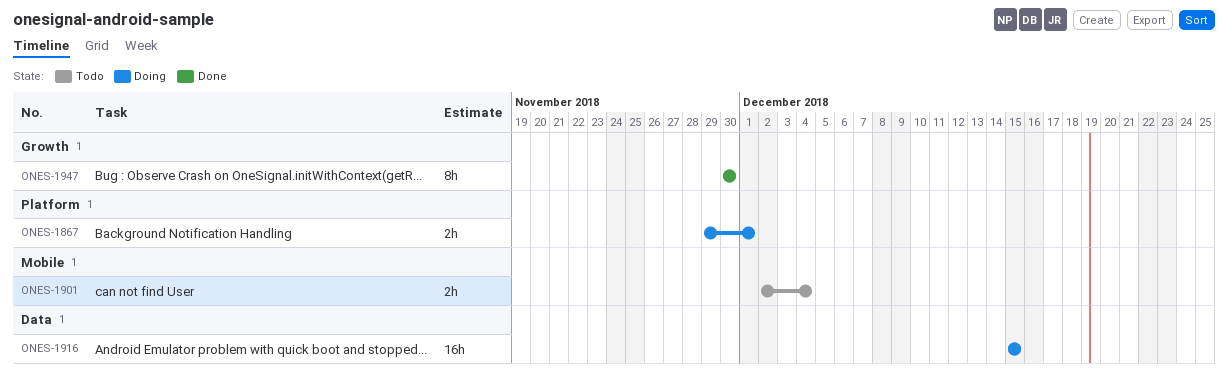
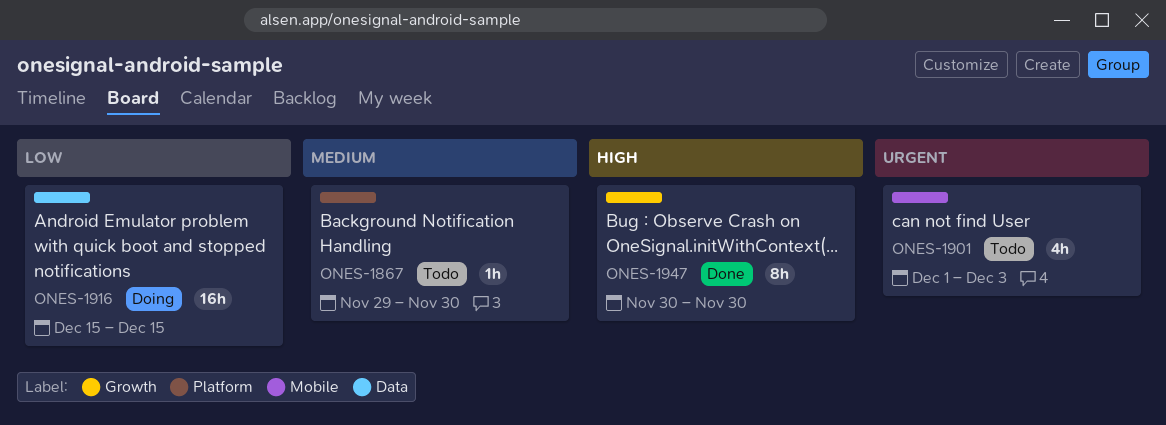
ONES-1867, status: Doing -> Todo
ONES-1867, estimate: 2h -> 1h
ONES-1867, due: Dec 1 -> Nov 30
ONES-1901, estimate: 2h -> 4h
ONES-1901, start: Dec 2 -> Dec 1
ONES-1901, due: Dec 4 -> Dec 3

